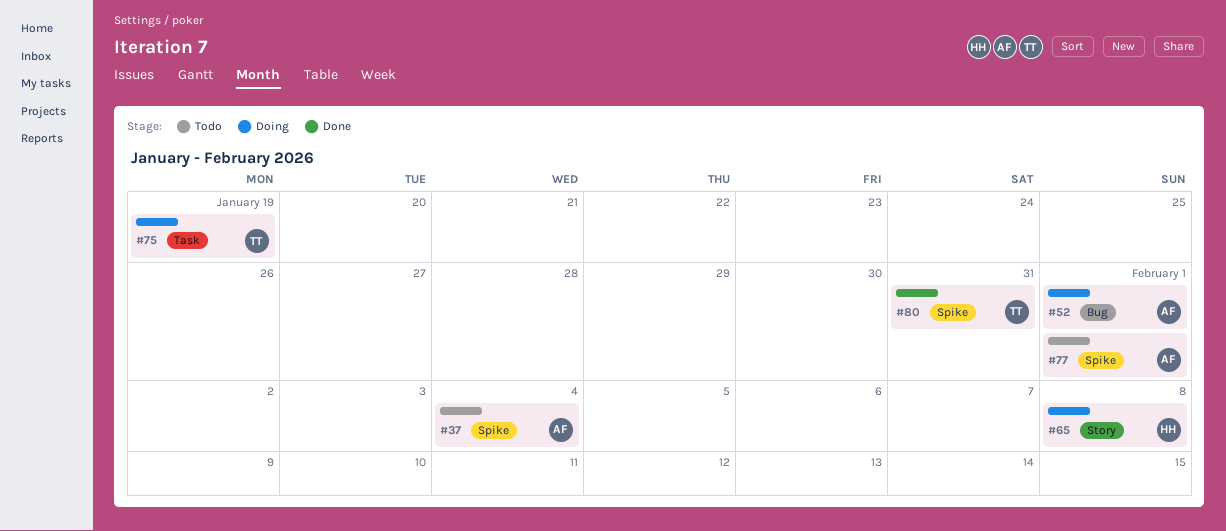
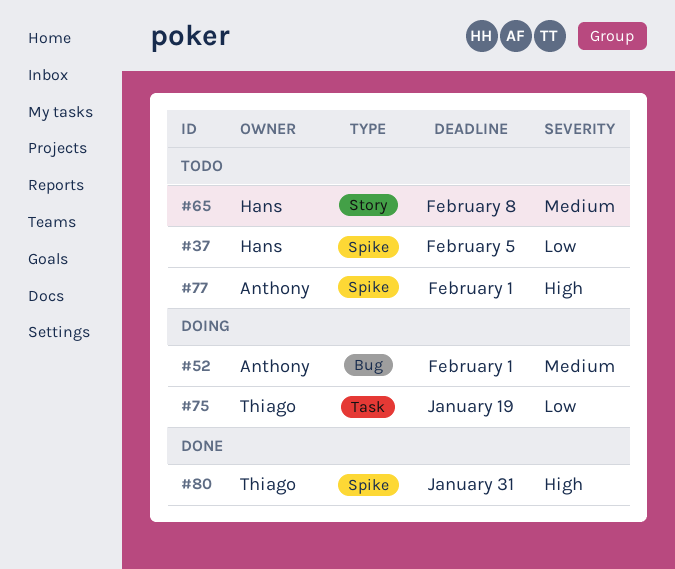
#37, owner: Anthony -> Hans
#37, due: Feb 4 -> Feb 5
#65, status: Doing -> Todo

